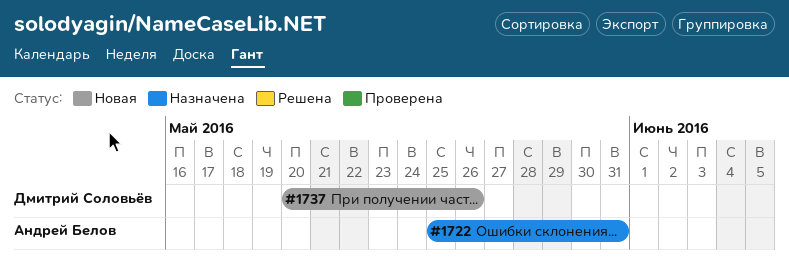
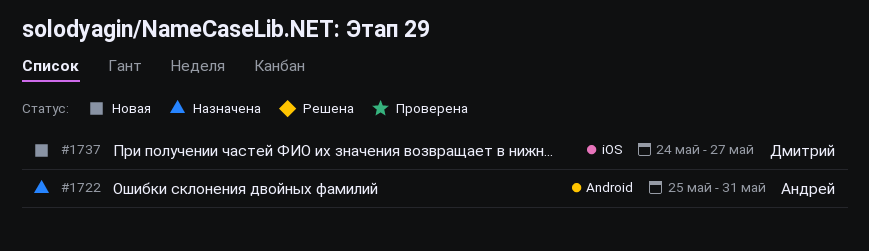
#1737, start: May 20 -> May 24
#1737, due: May 26 -> May 27

